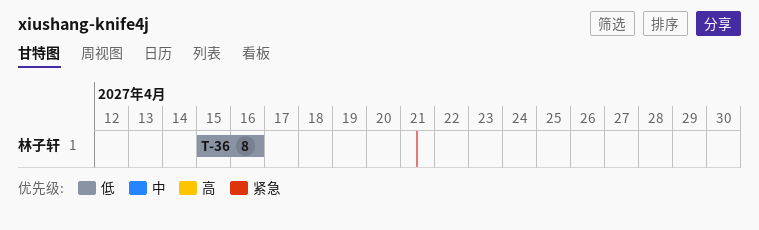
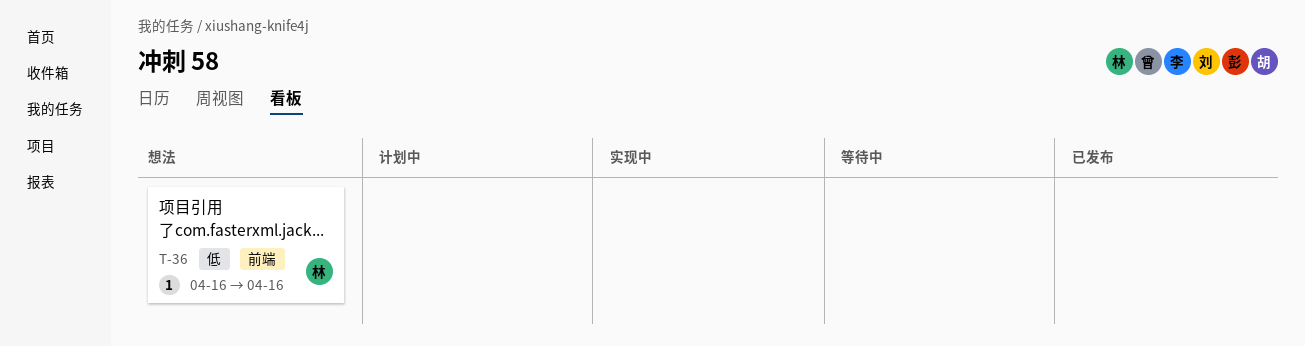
T-36, estimate: 8 -> 1
T-36, start: Apr 15 -> Apr 16

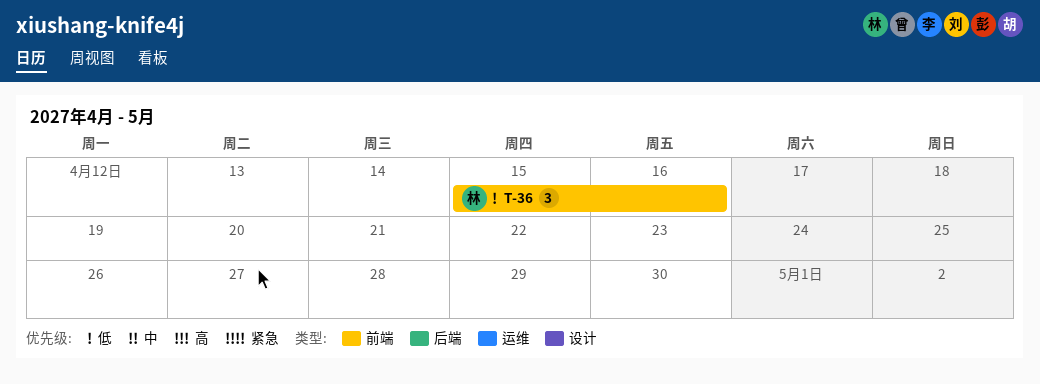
T-36, estimate: 1 -> 3
T-36, start: Apr 16 -> Apr 15

